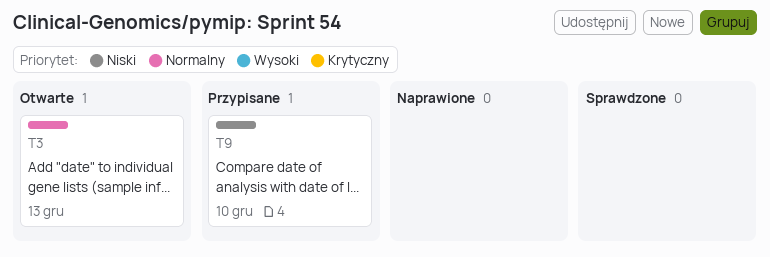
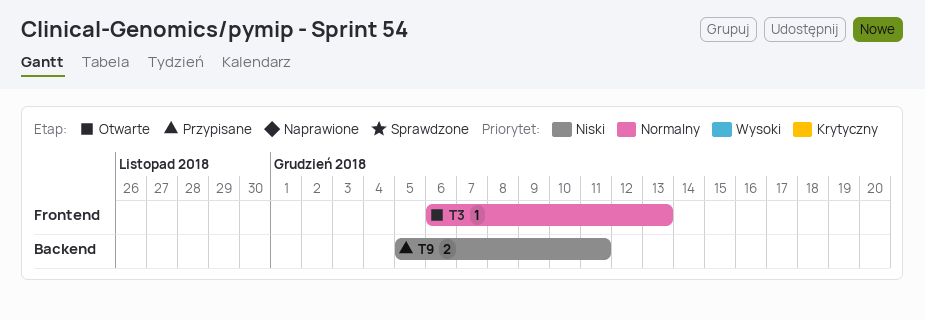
T9, due: Dec 10 -> Dec 11

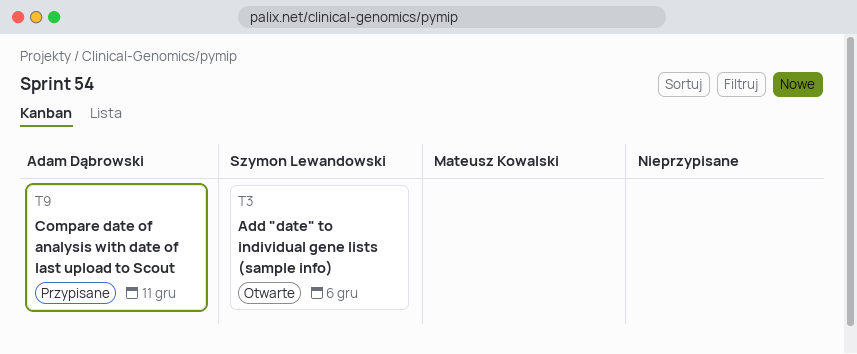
T3, due: Dec 13 -> Dec 6

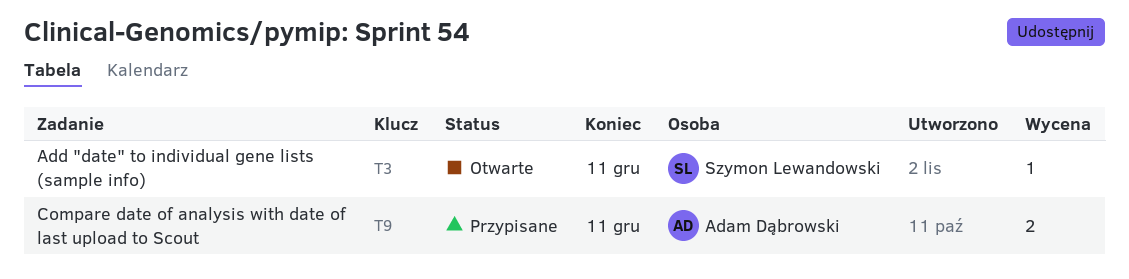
T3, due: Dec 6 -> Dec 11

